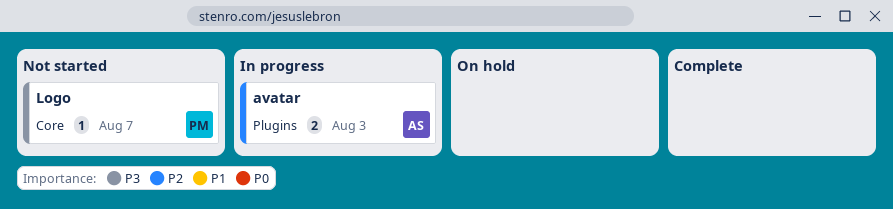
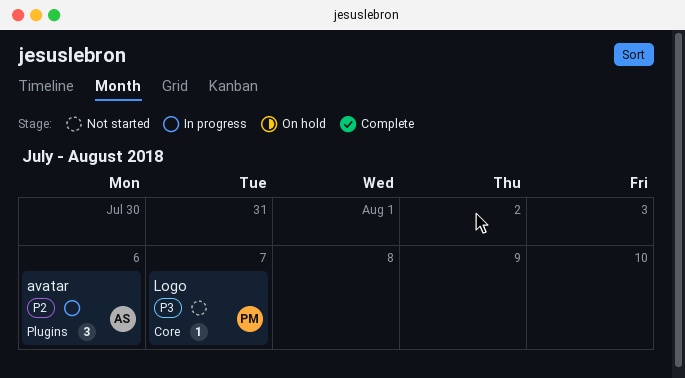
avatar, estimate: 2 -> 3
avatar, due: Aug 3 -> Aug 6

